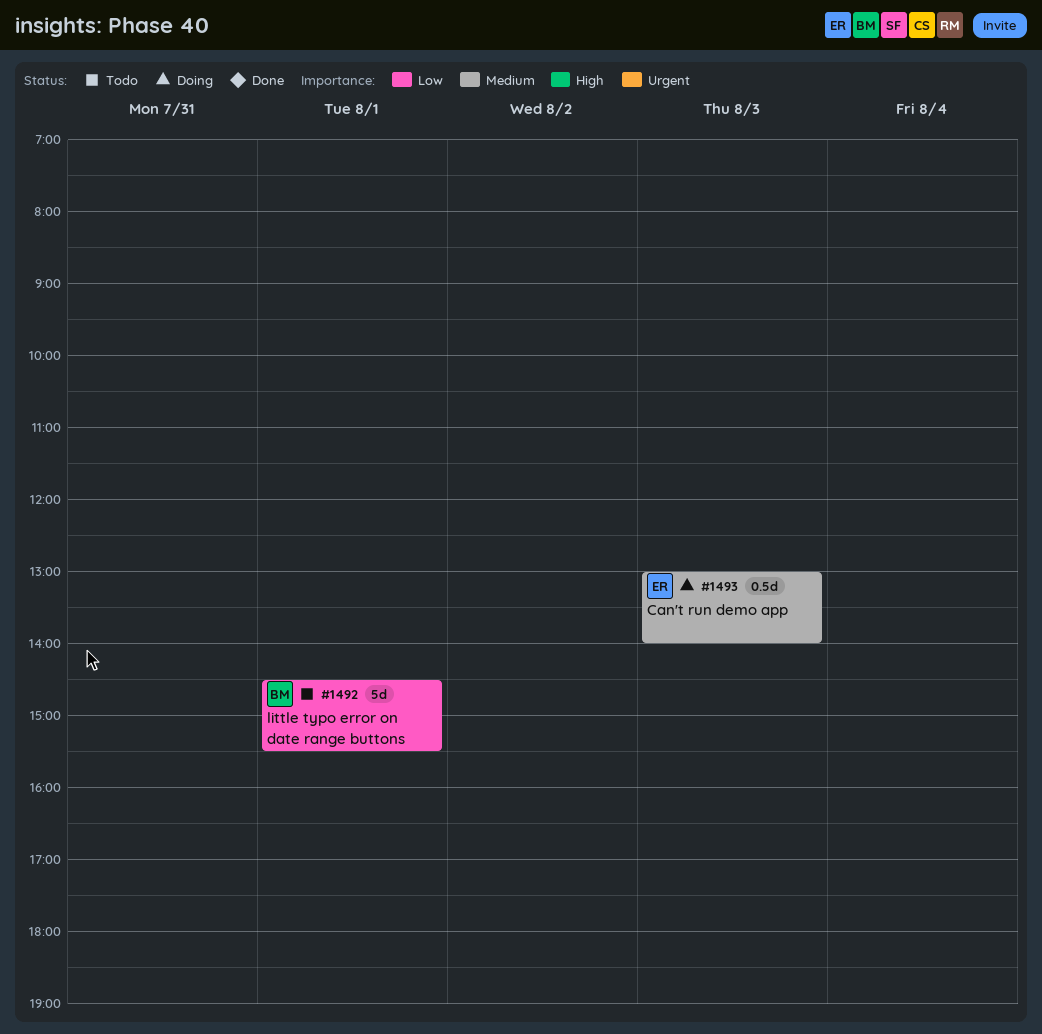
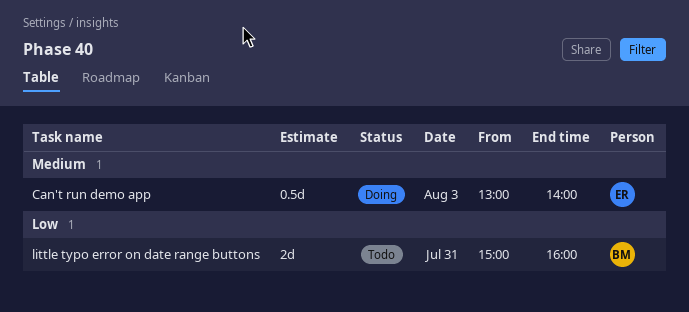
little typo error on date range buttons, estimate: 5d -> 2d
little typo error on date range buttons, day: Aug 1 -> Jul 31
little typo error on date range buttons, begins: 14:30 -> 15:00
little typo error on date range buttons, ends: 15:30 -> 16:00

